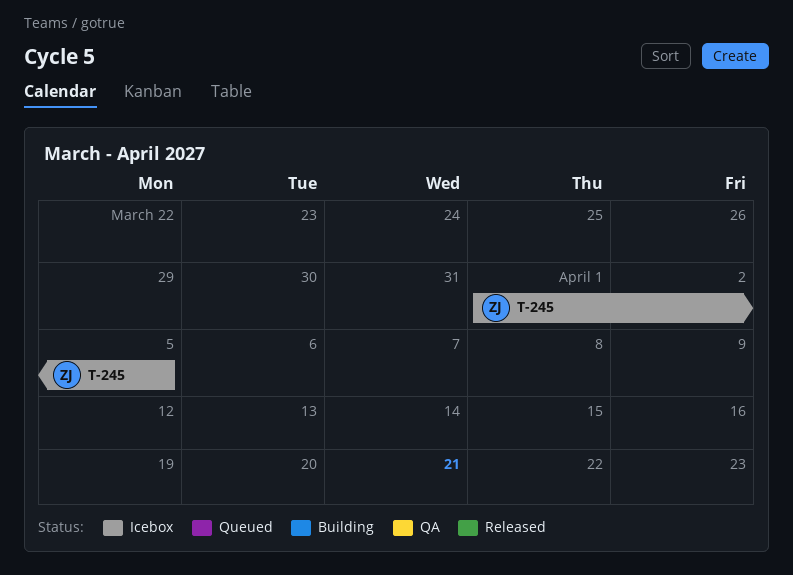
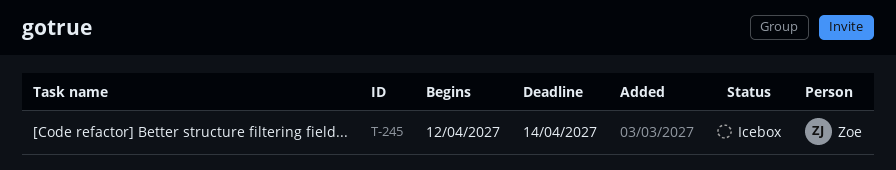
T-245, start: Apr 1 -> Apr 12
T-245, due: Apr 5 -> Apr 14

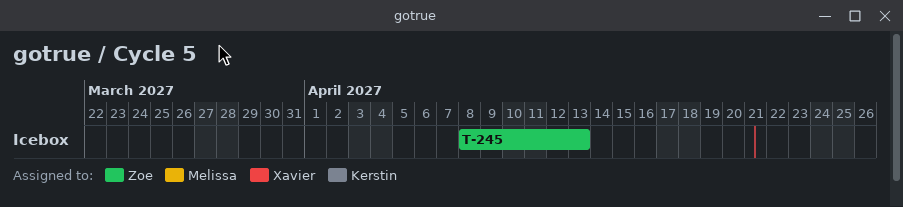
T-245, start: Apr 12 -> Apr 8
T-245, due: Apr 14 -> Apr 13

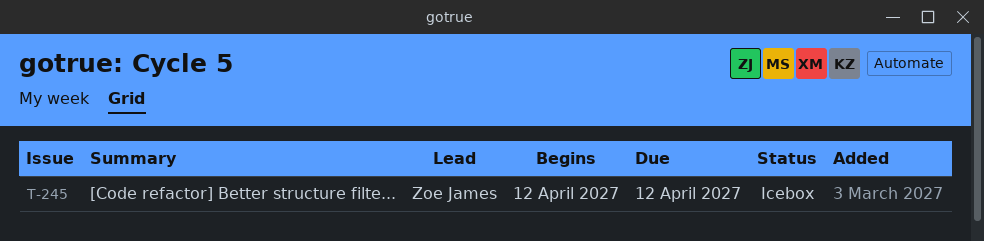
T-245, start: Apr 8 -> Apr 12
T-245, due: Apr 13 -> Apr 12

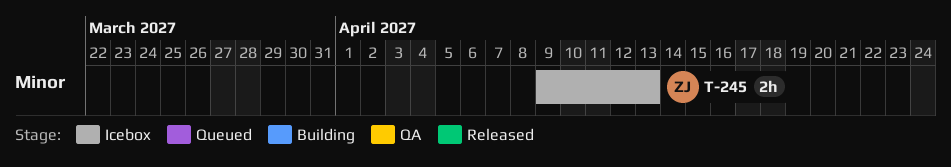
T-245, start: Apr 12 -> Apr 9
T-245, due: Apr 12 -> Apr 13

